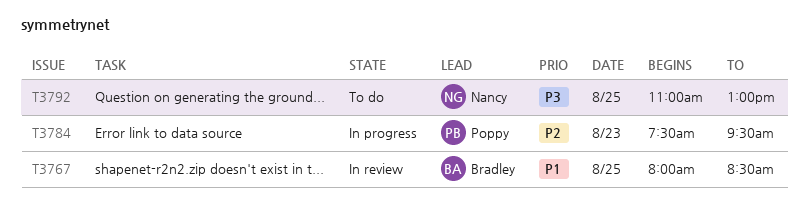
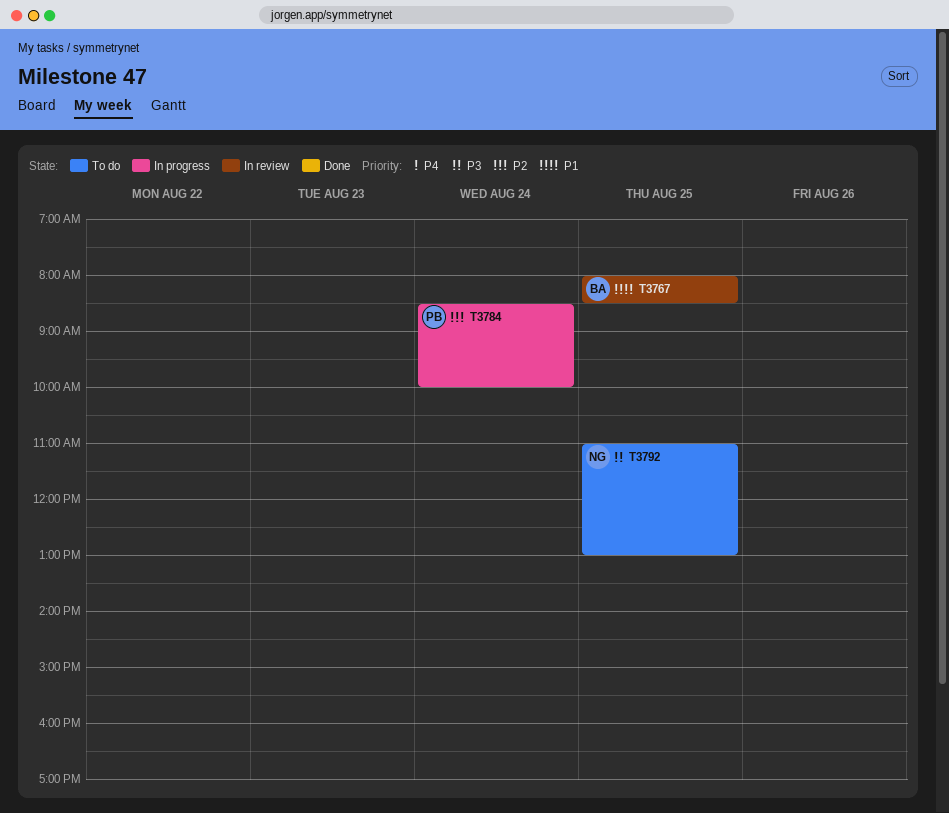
T3784, day: Aug 23 -> Aug 24
T3784, begins: 07:30 -> 08:30
T3784, ends: 09:30 -> 10:00

